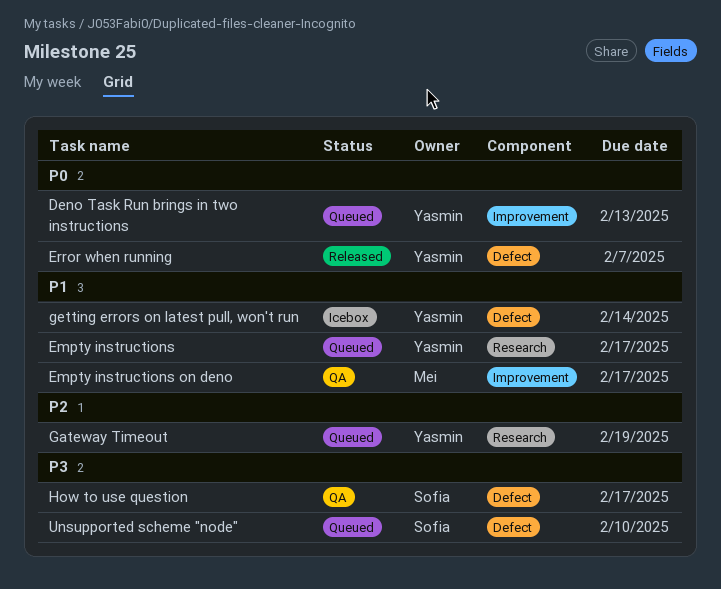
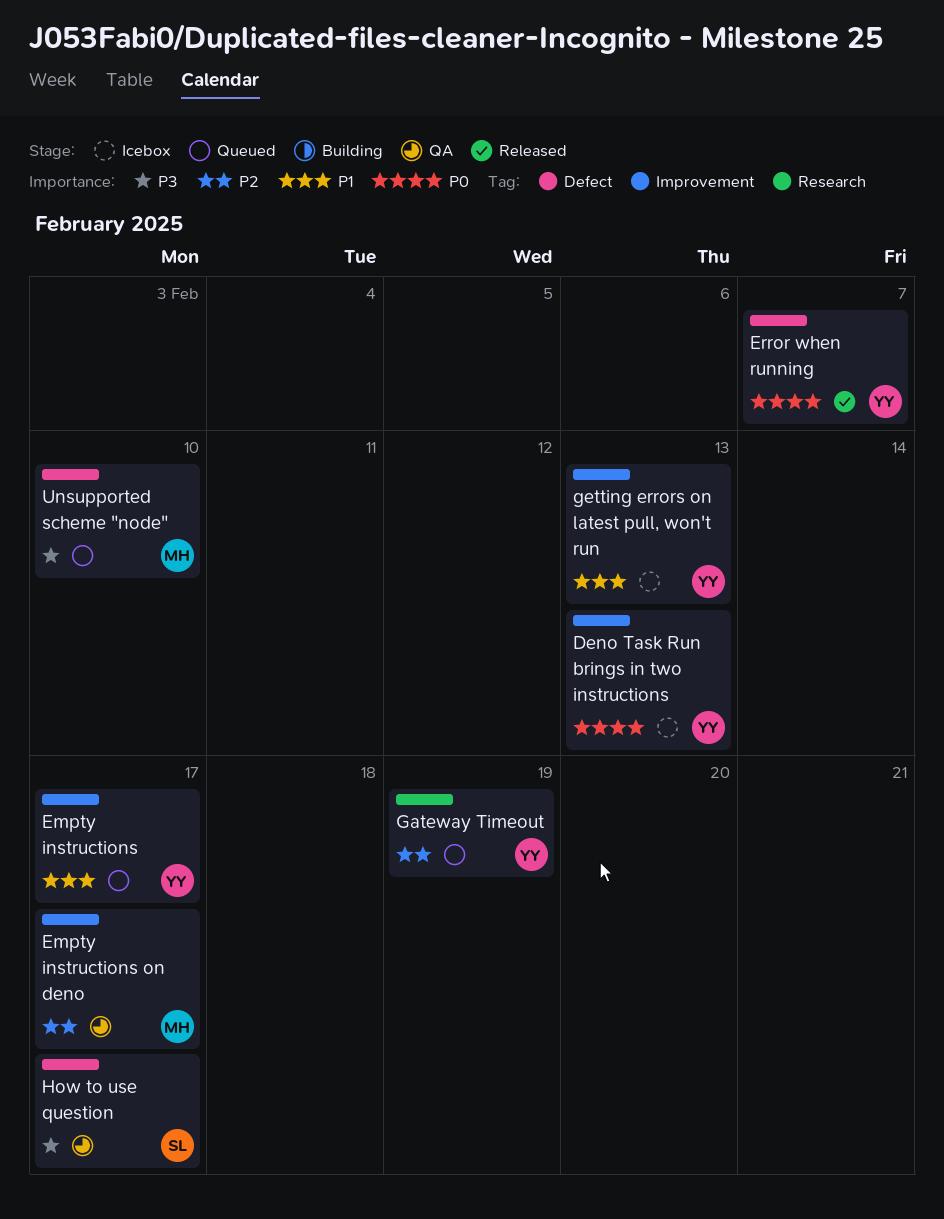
Deno Task Run brings in two instructions, status: Queued -> Icebox
Empty instructions, label: Research -> Improvement
Empty instructions on deno, priority: P1 -> P2
getting errors on latest pull, won't run, label: Defect -> Improvement
getting errors on latest pull, won't run, due: Feb 14 -> Feb 13
Unsupported scheme "node", owner: Sofia -> Mei

